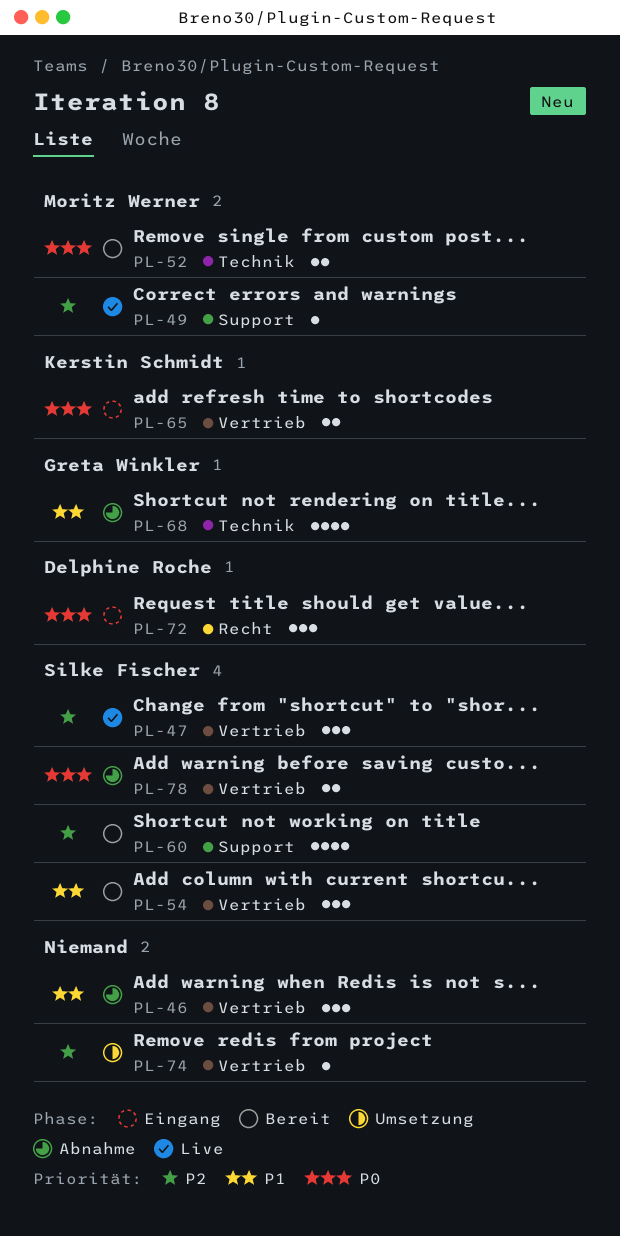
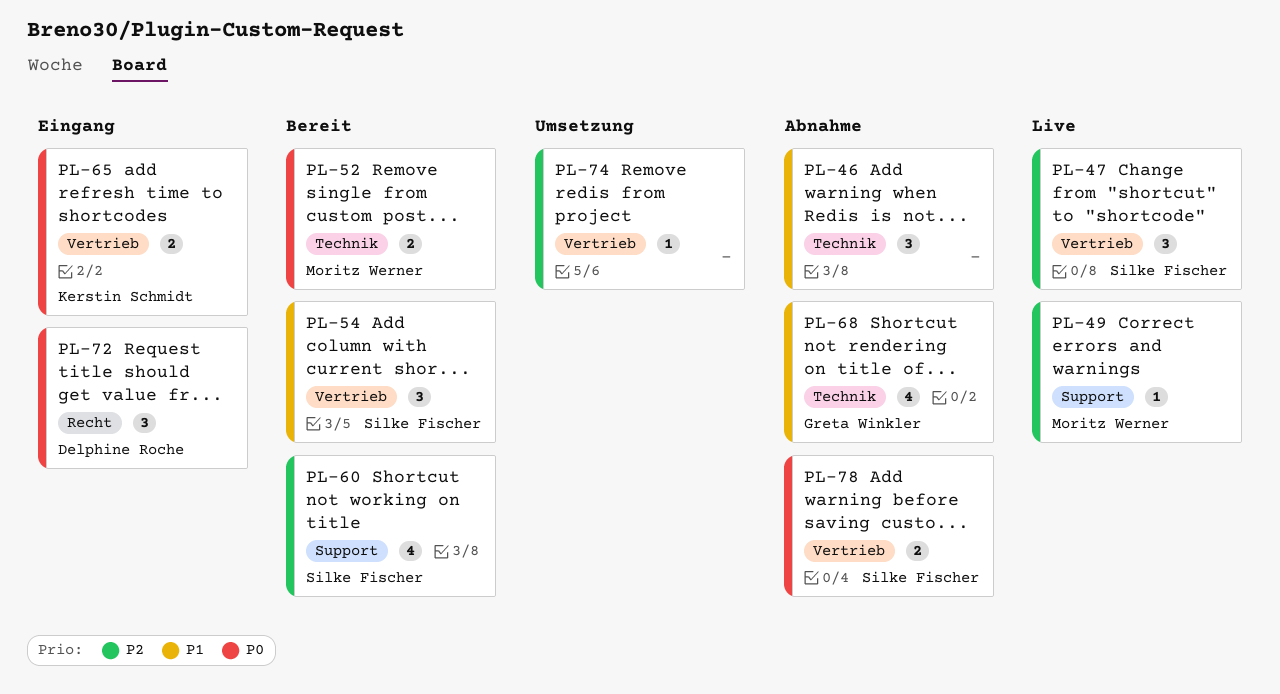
PL-46, label: Vertrieb -> Technik

